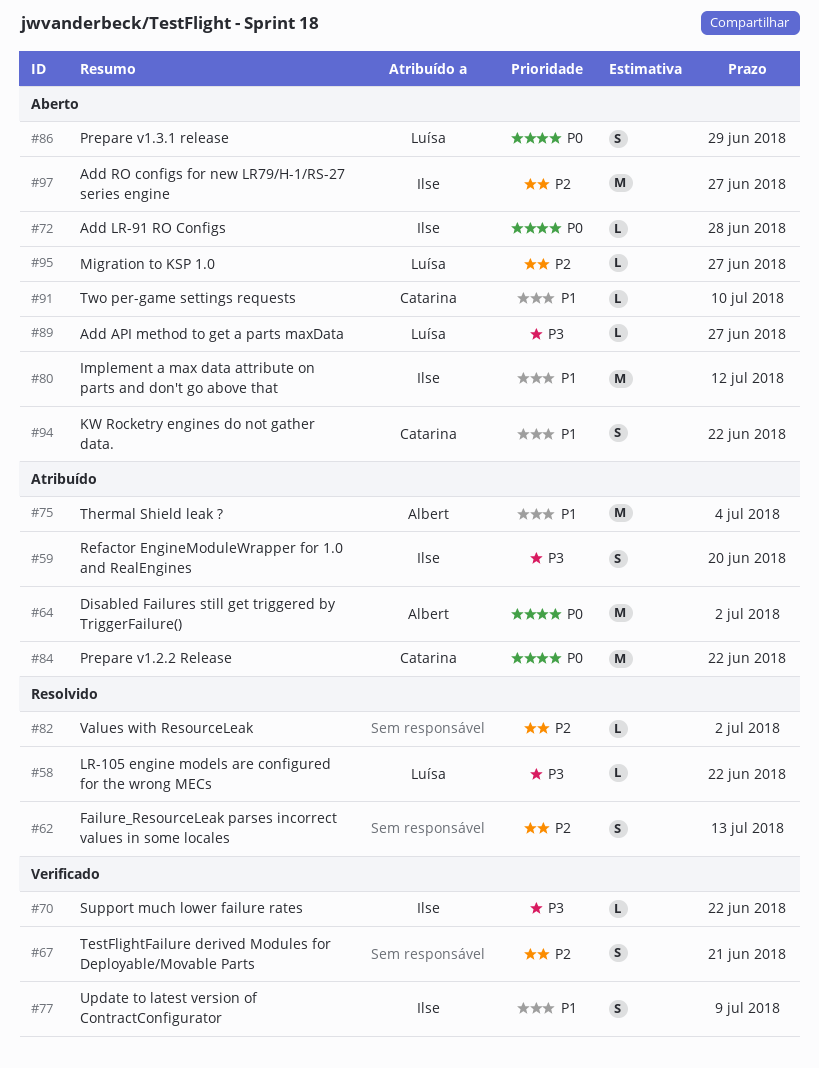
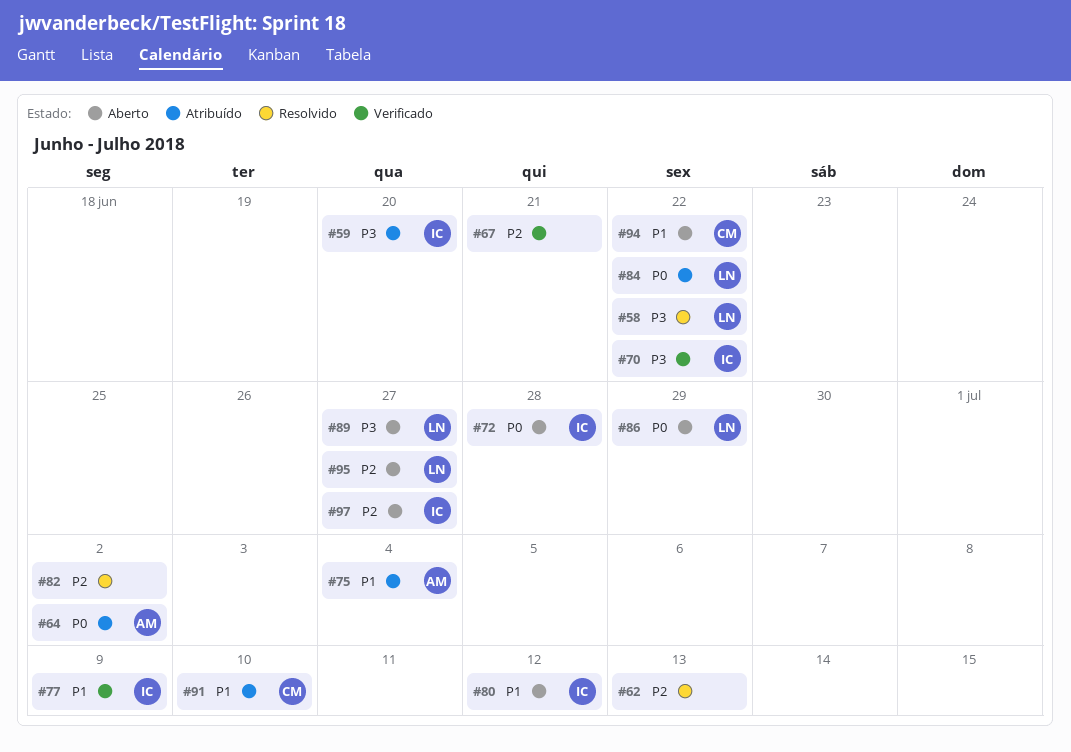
#84, owner: Catarina -> Luísa
#91, status: Aberto -> Atribuído

